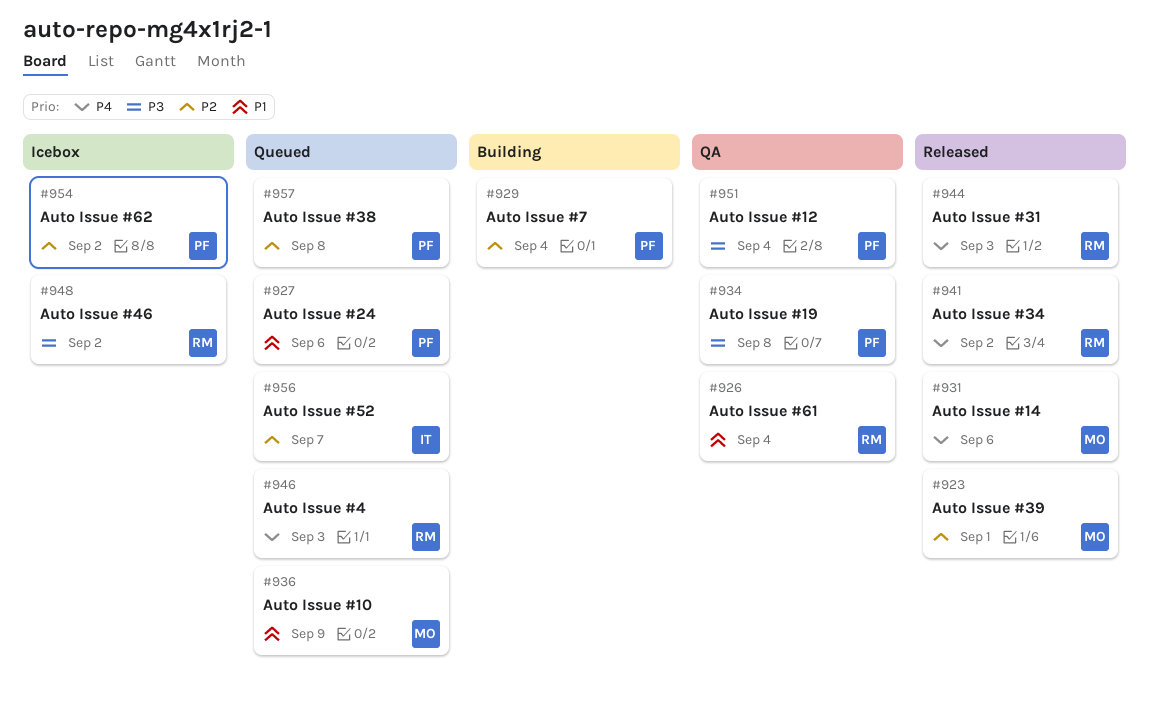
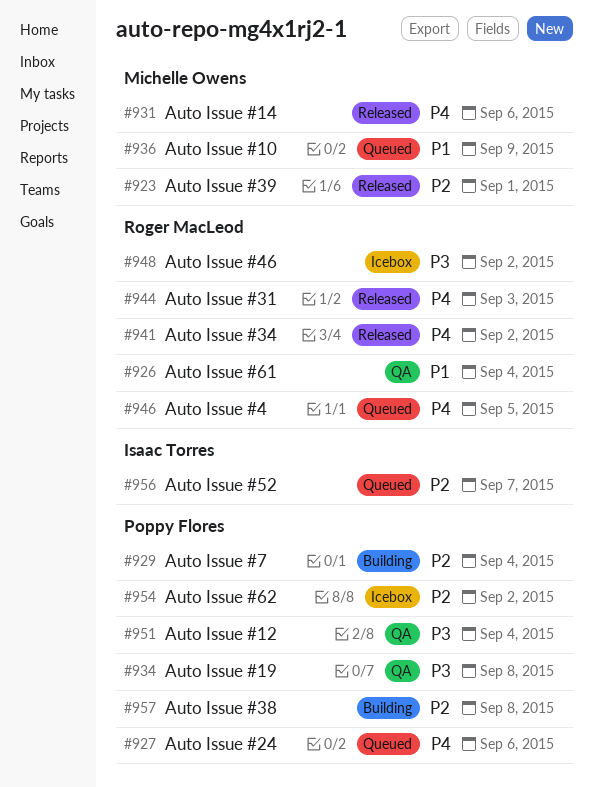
#927, priority: P1 -> P4
#946, due: Sep 3 -> Sep 5
#957, status: Queued -> Building

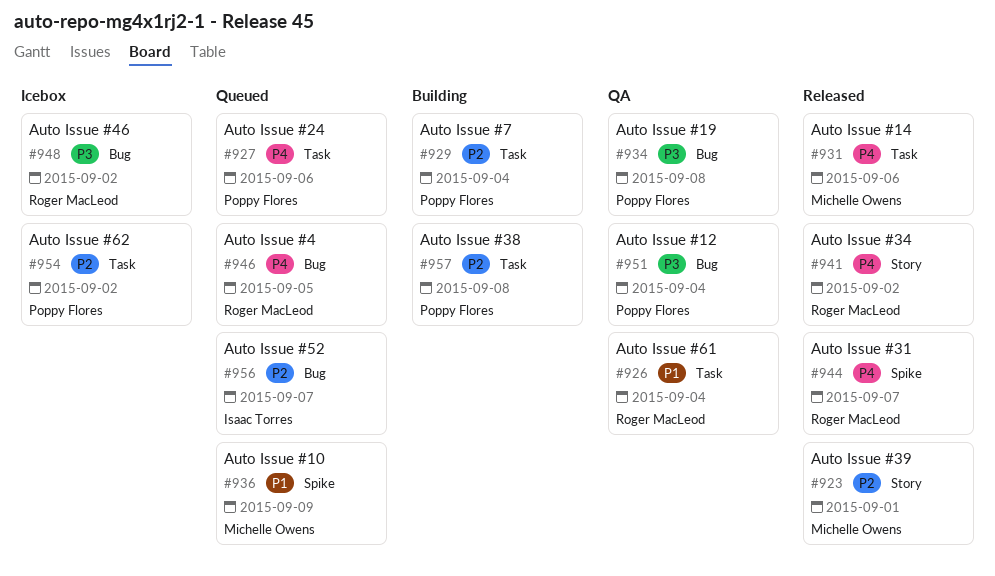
#944, due: Sep 3 -> Sep 7

